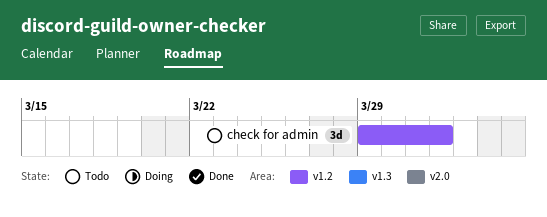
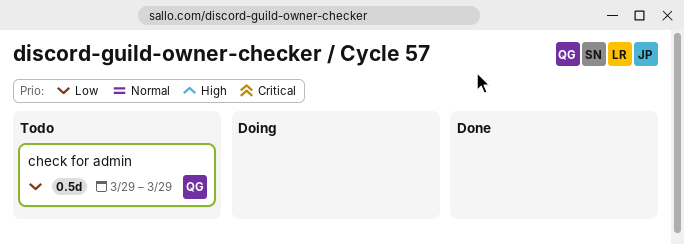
check for admin, estimate: 3d -> 0.5d
check for admin, due: Apr 1 -> Mar 29

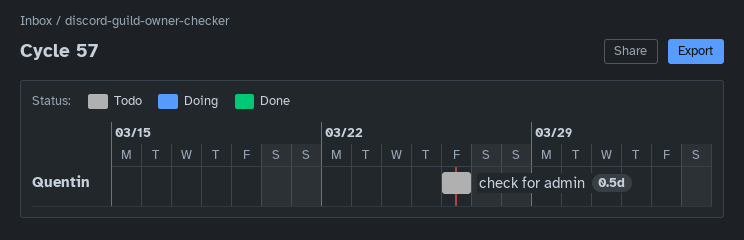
check for admin, start: Mar 29 -> Mar 26
check for admin, due: Mar 29 -> Mar 26

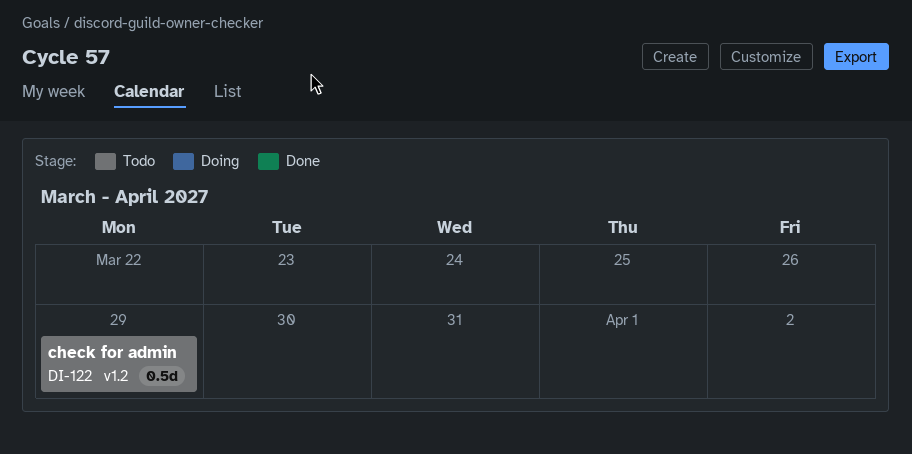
check for admin, due: Mar 26 -> Mar 29

